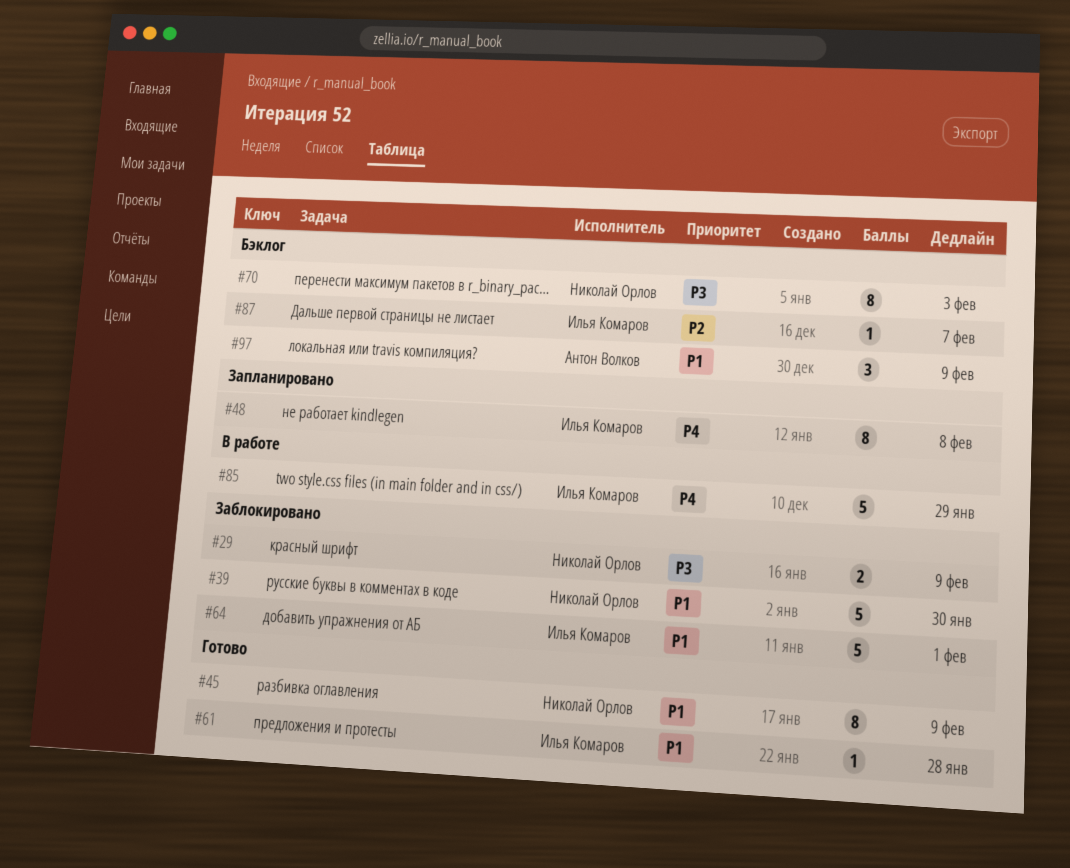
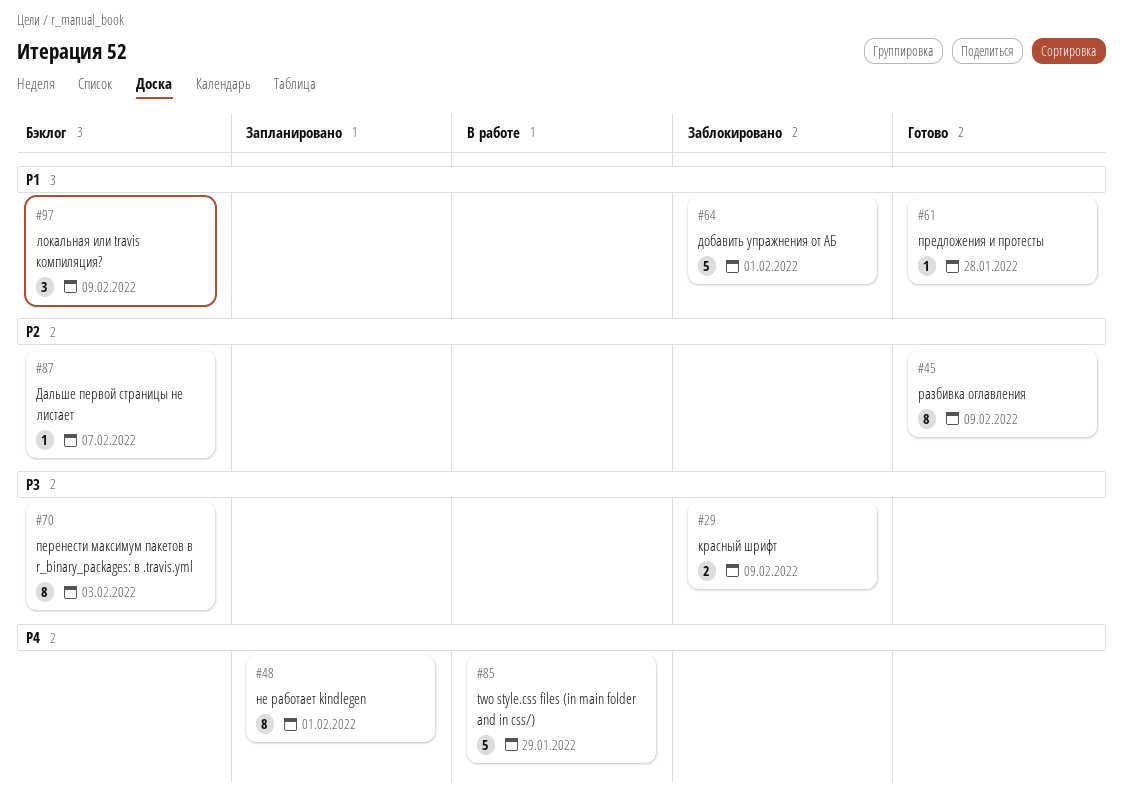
#39: present -> none
#45, priority: P1 -> P2
#48, due: Feb 8 -> Feb 1

